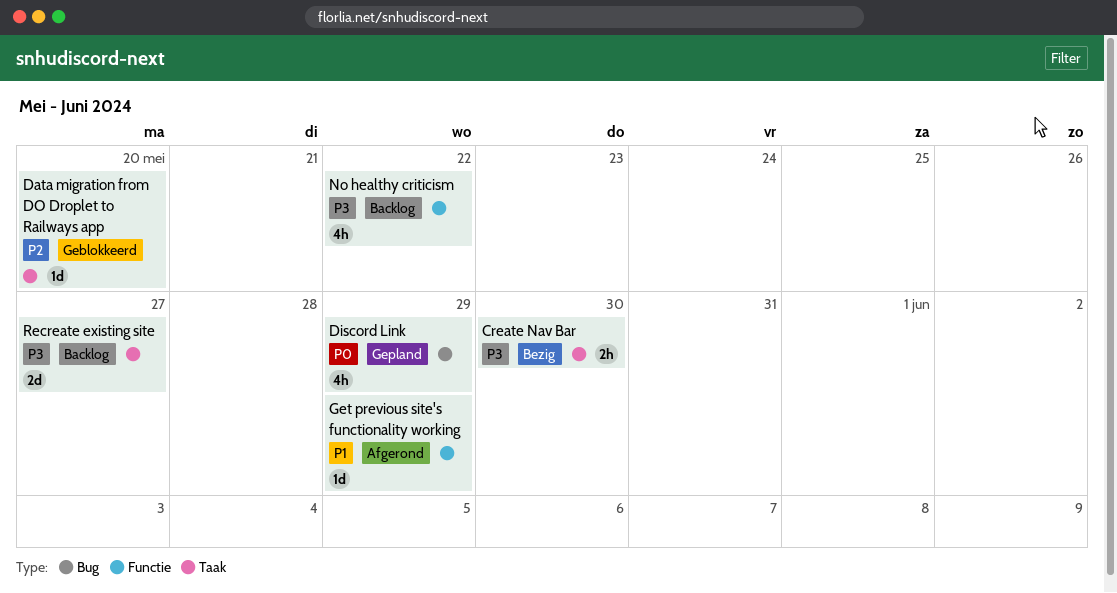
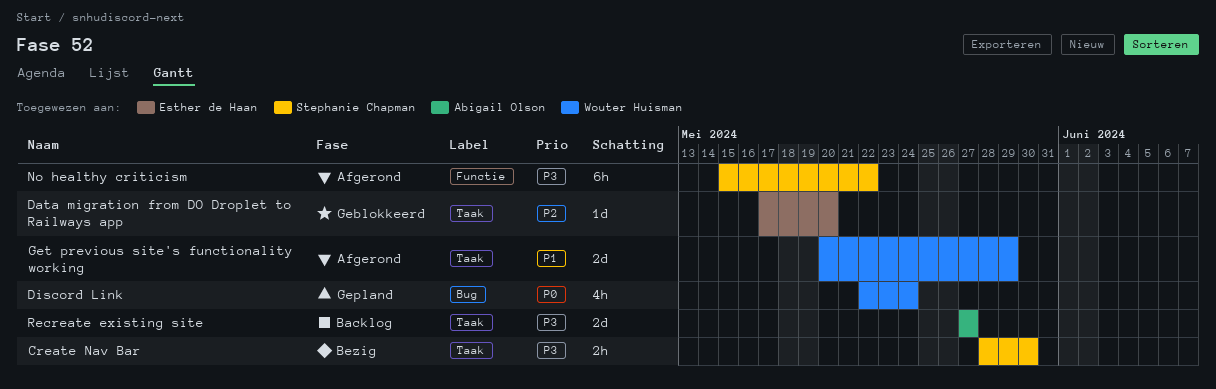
Discord Link, due: May 29 -> May 24
Get previous site's functionality working, label: Functie -> Taak
Get previous site's functionality working, estimate: 1d -> 2d
No healthy criticism, status: Backlog -> Afgerond
No healthy criticism, estimate: 4h -> 6h

